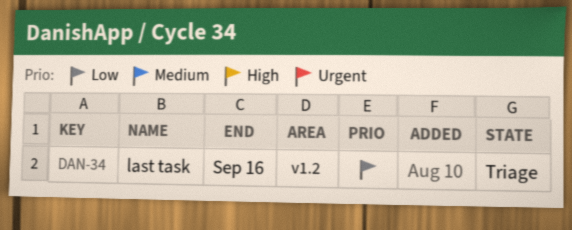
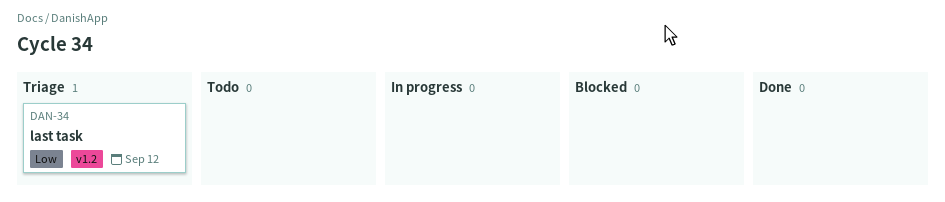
DAN-34, due: Sep 16 -> Sep 12

